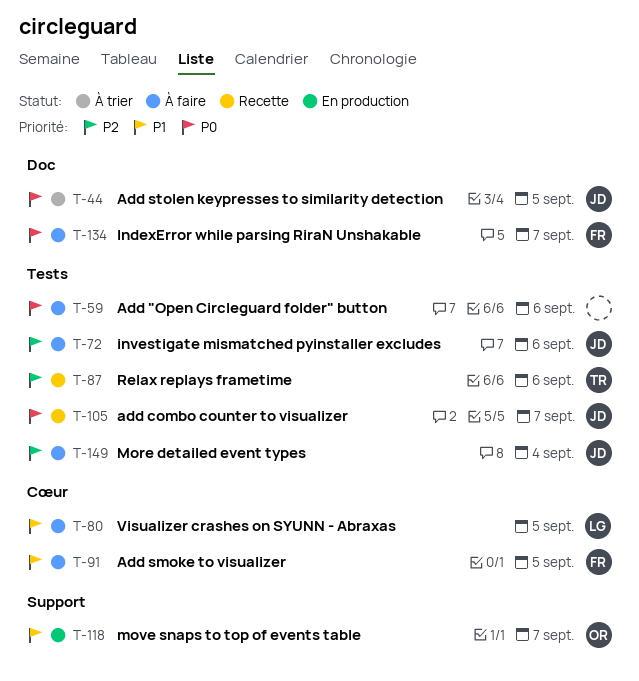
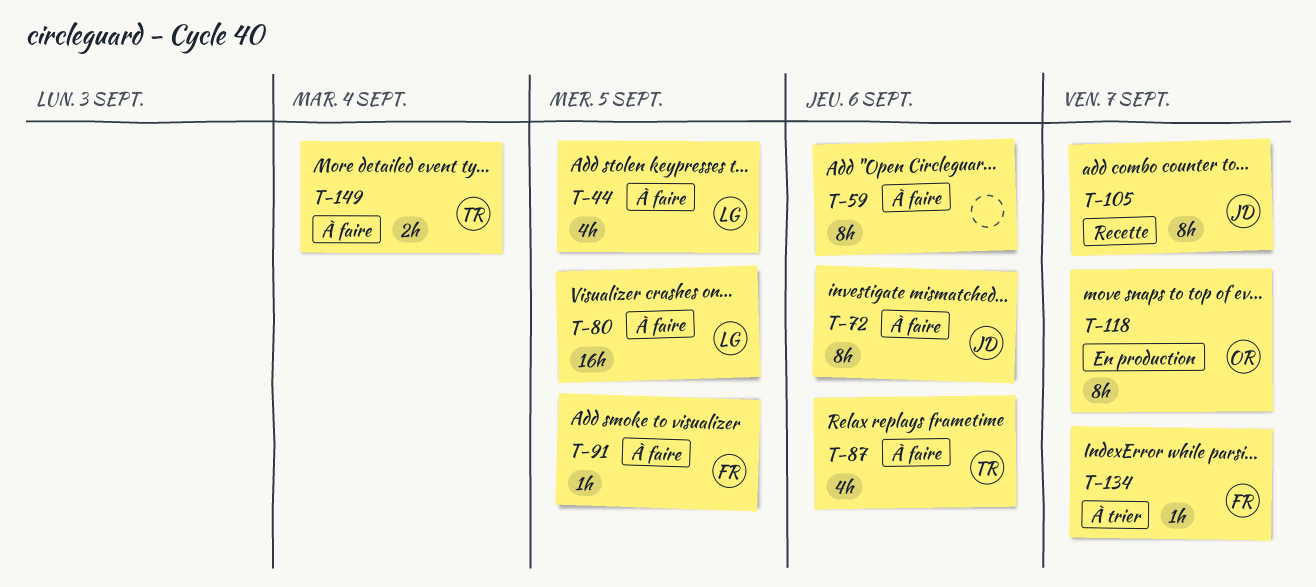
T-44, status: À trier -> À faire
T-44, owner: JD -> LG
T-87, status: Recette -> À faire
T-134, status: À faire -> À trier
T-149, owner: JD -> TR

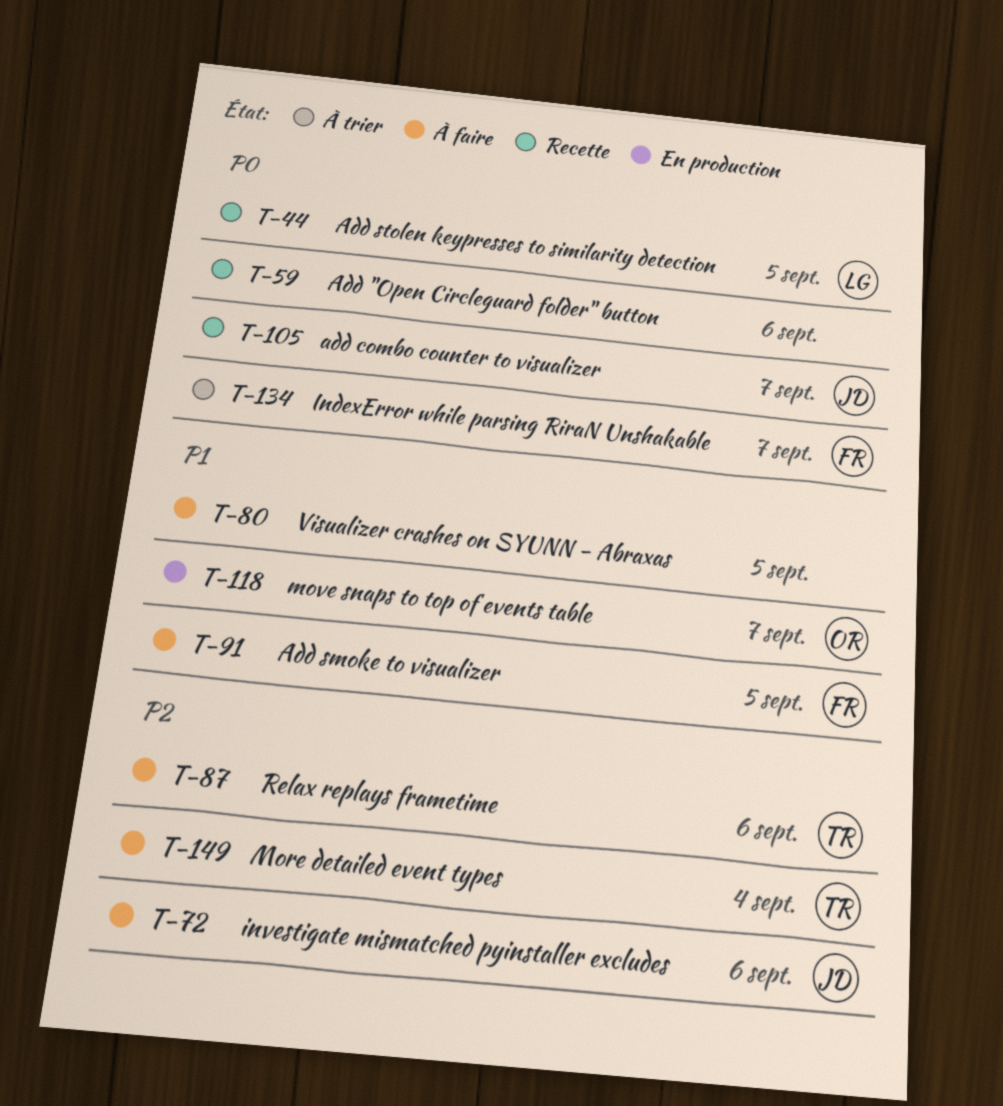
T-44, status: À faire -> Recette
T-59, status: À faire -> Recette
T-80, owner: LG -> none

